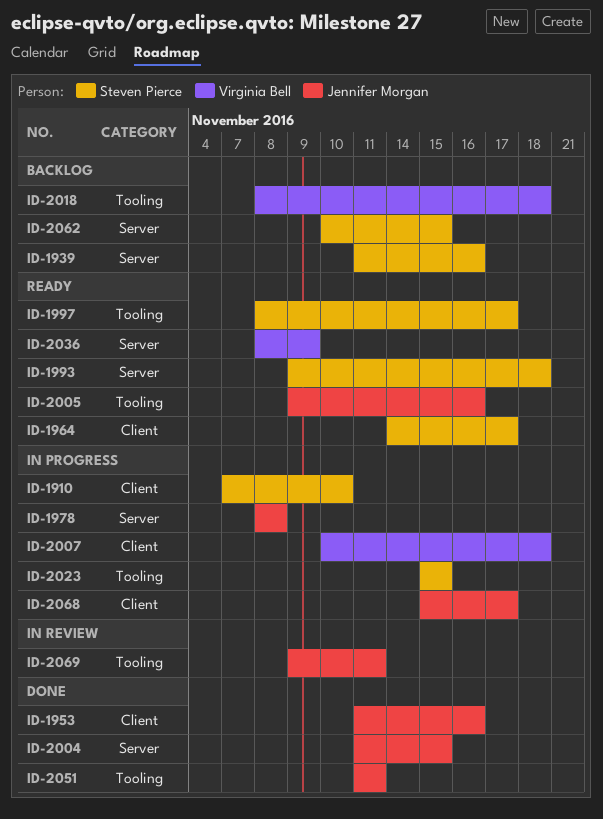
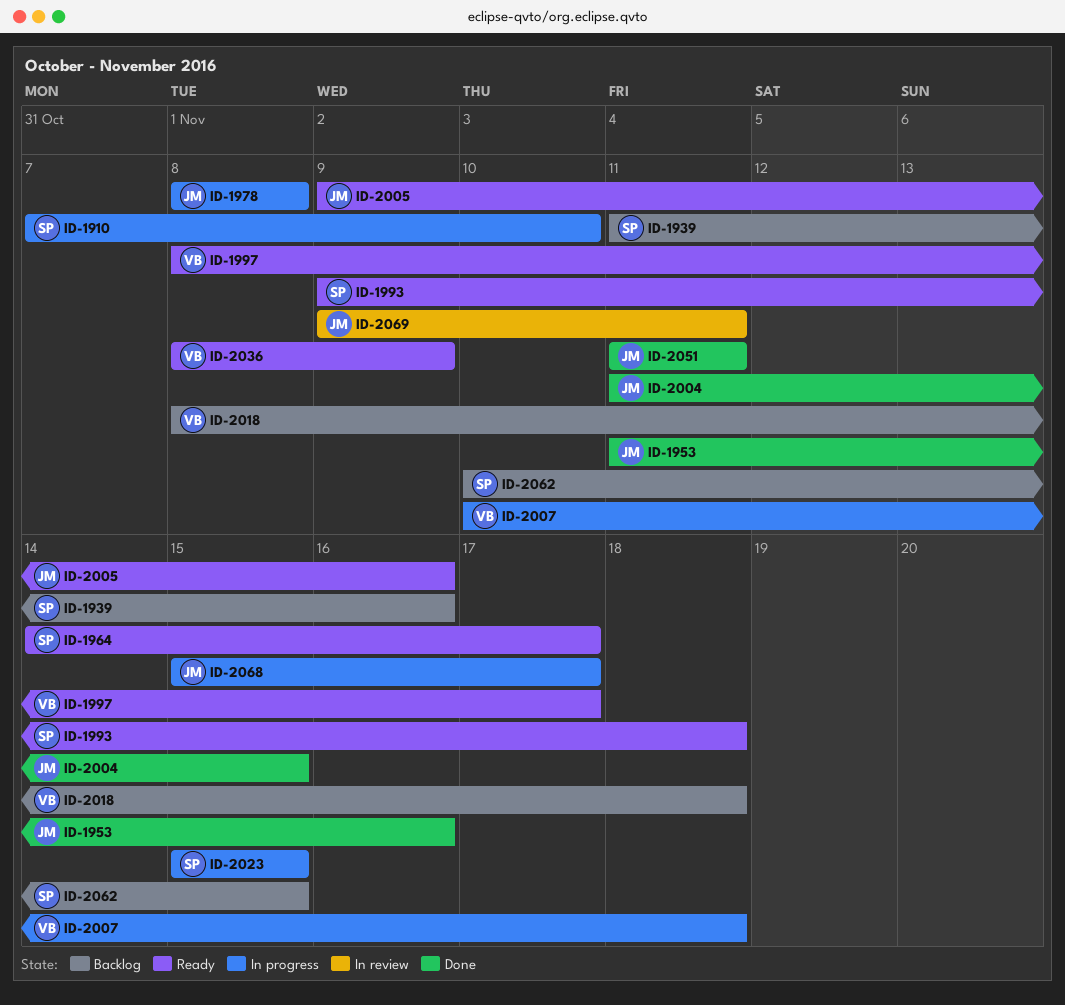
ID-1997, owner: Steven Pierce -> Virginia Bell

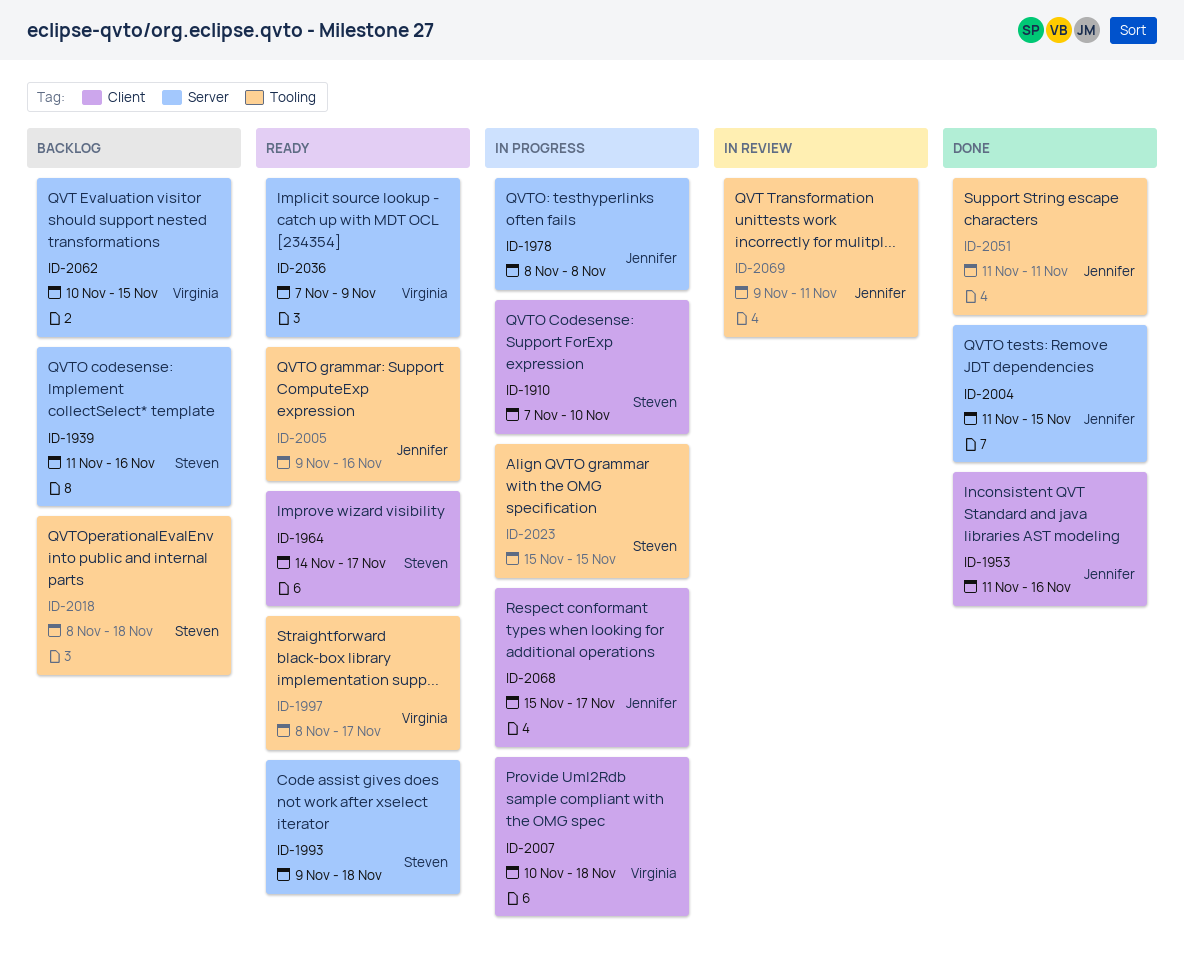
ID-2018, owner: Virginia -> Steven
ID-2036, start: Nov 8 -> Nov 7
ID-2062, owner: Steven -> Virginia

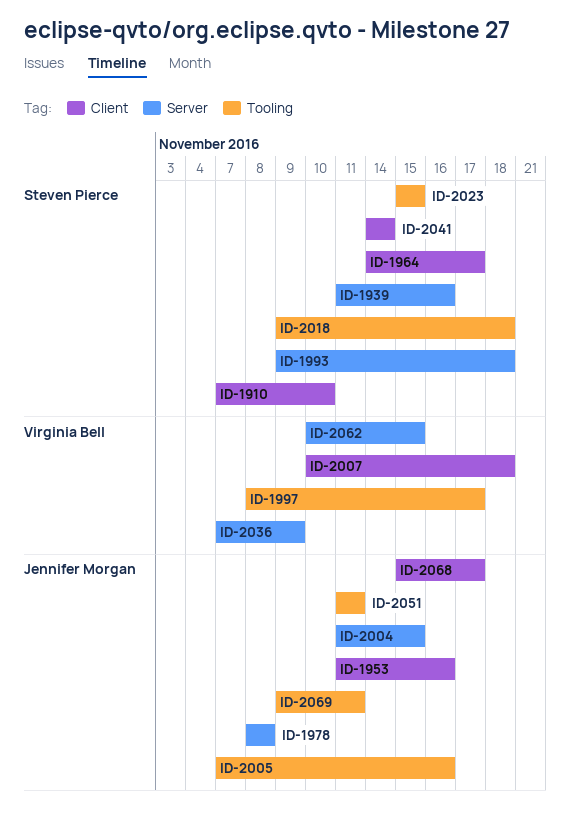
ID-2005, start: Nov 9 -> Nov 7
ID-2018, start: Nov 8 -> Nov 9
ID-2041: none -> present

